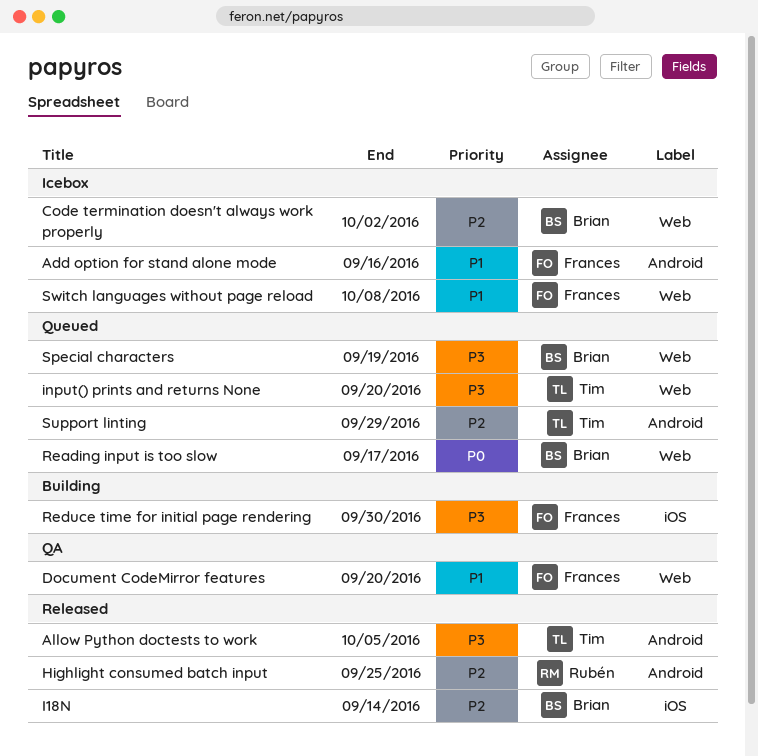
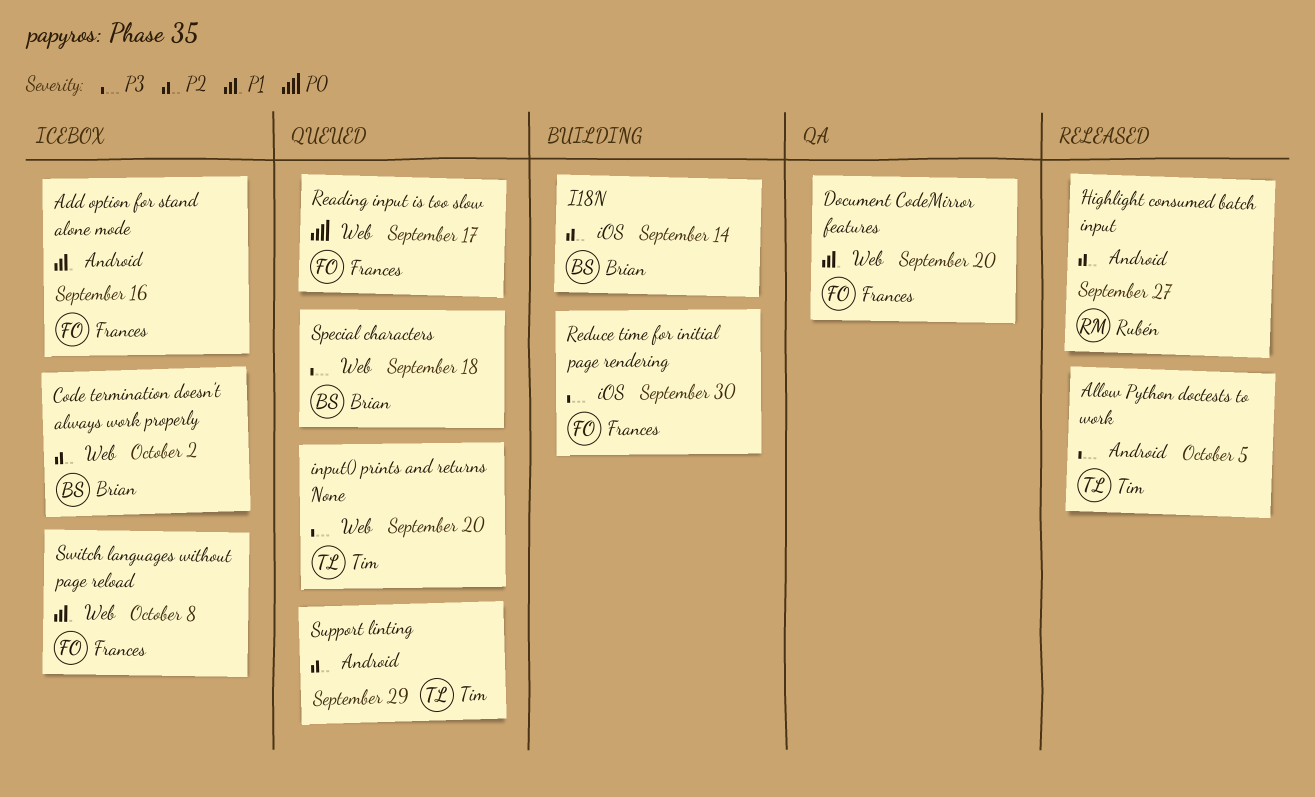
Highlight consumed batch input, due: Sep 25 -> Sep 27
I18N, status: Released -> Building
Reading input is too slow, owner: Brian -> Frances
Special characters, due: Sep 19 -> Sep 18

